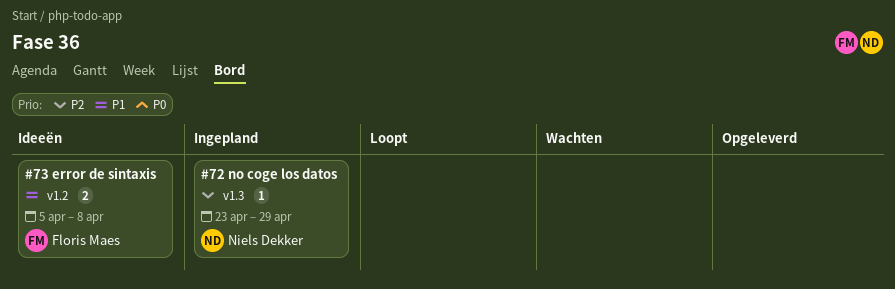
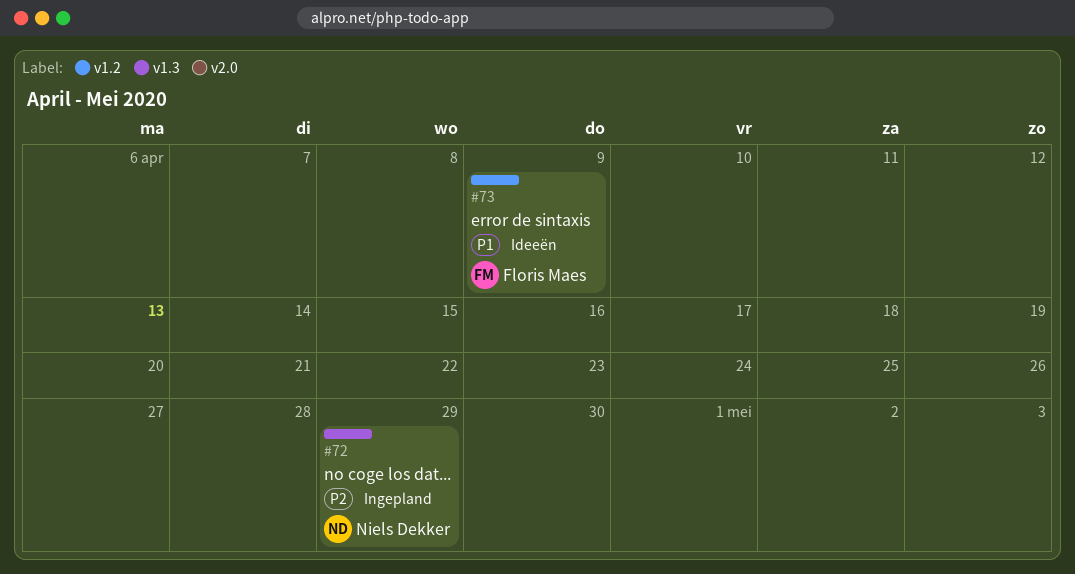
#73, due: Apr 8 -> Apr 9

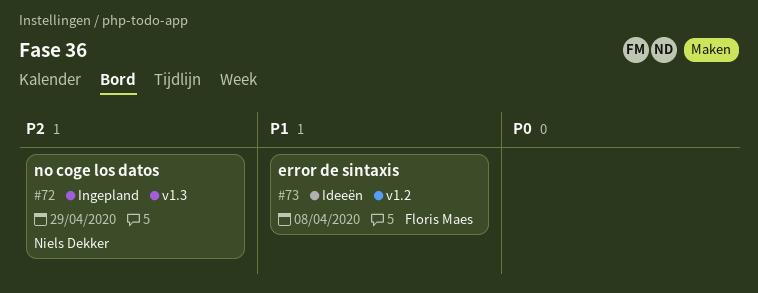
#73, due: Apr 9 -> Apr 8

